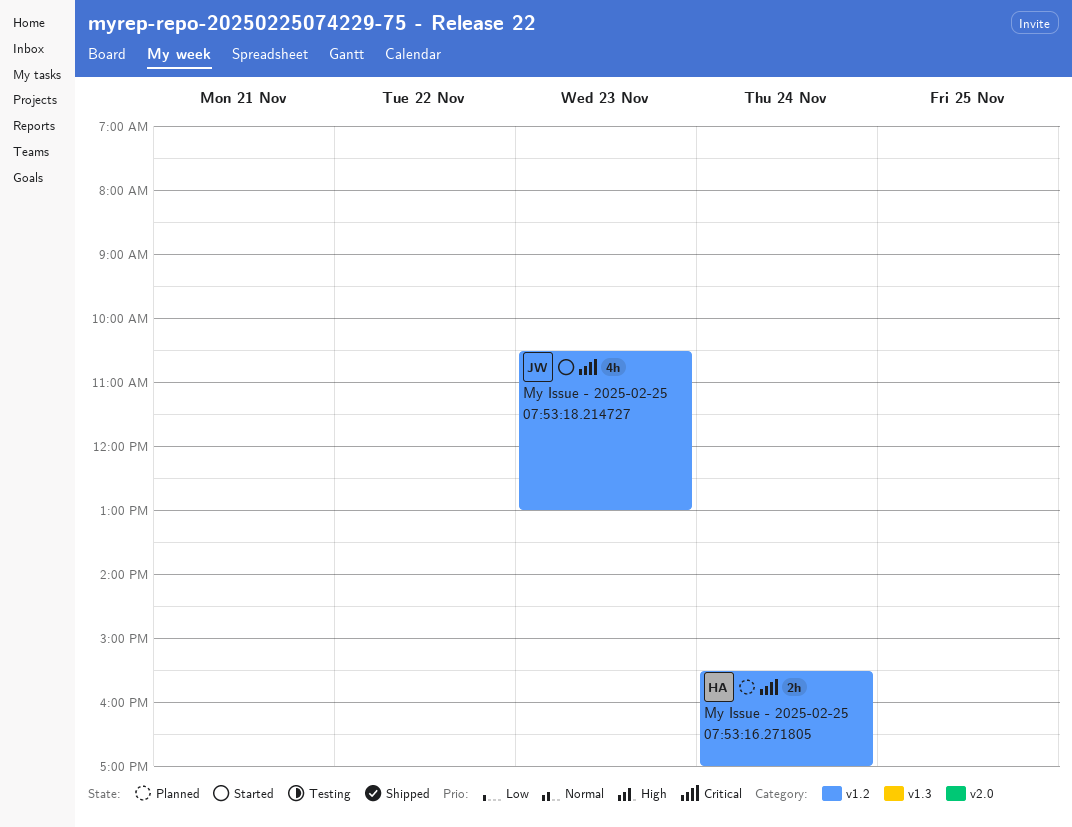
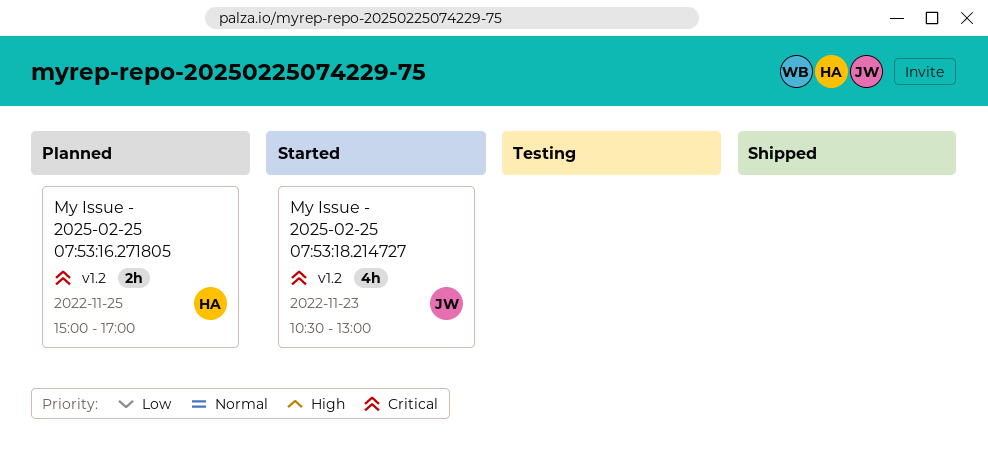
My Issue - 2025-02-25 07:53:16.271805, day: Nov 24 -> Nov 25
My Issue - 2025-02-25 07:53:16.271805, begins: 15:30 -> 15:00

